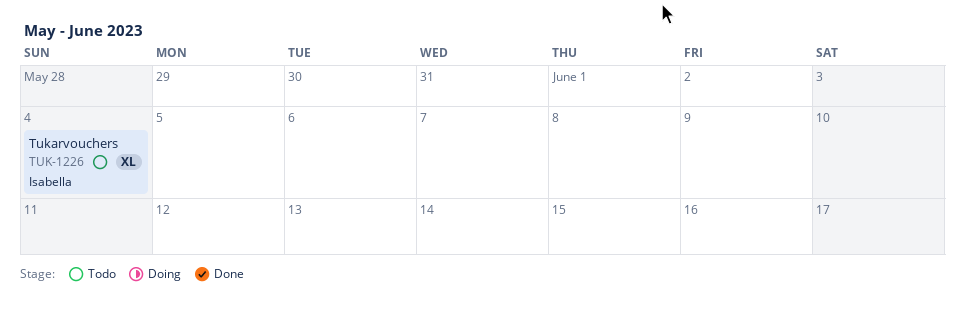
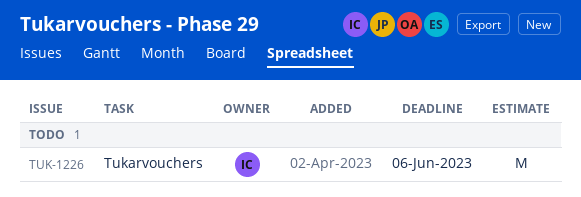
TUK-1226, estimate: XL -> M
TUK-1226, due: Jun 4 -> Jun 6

